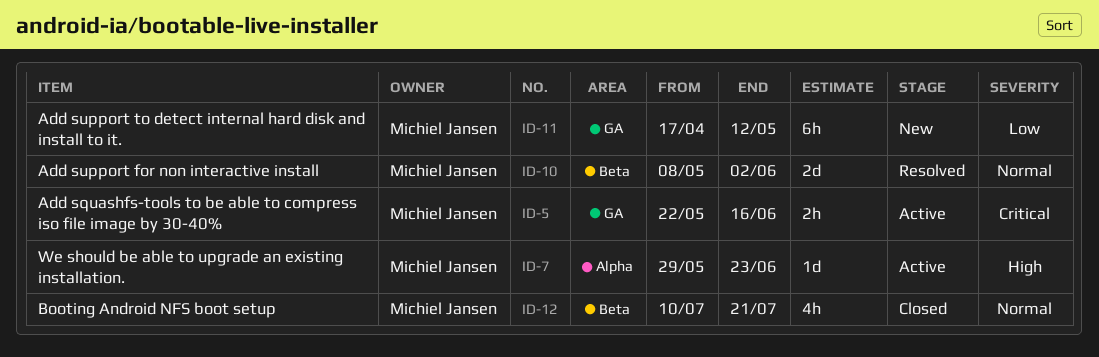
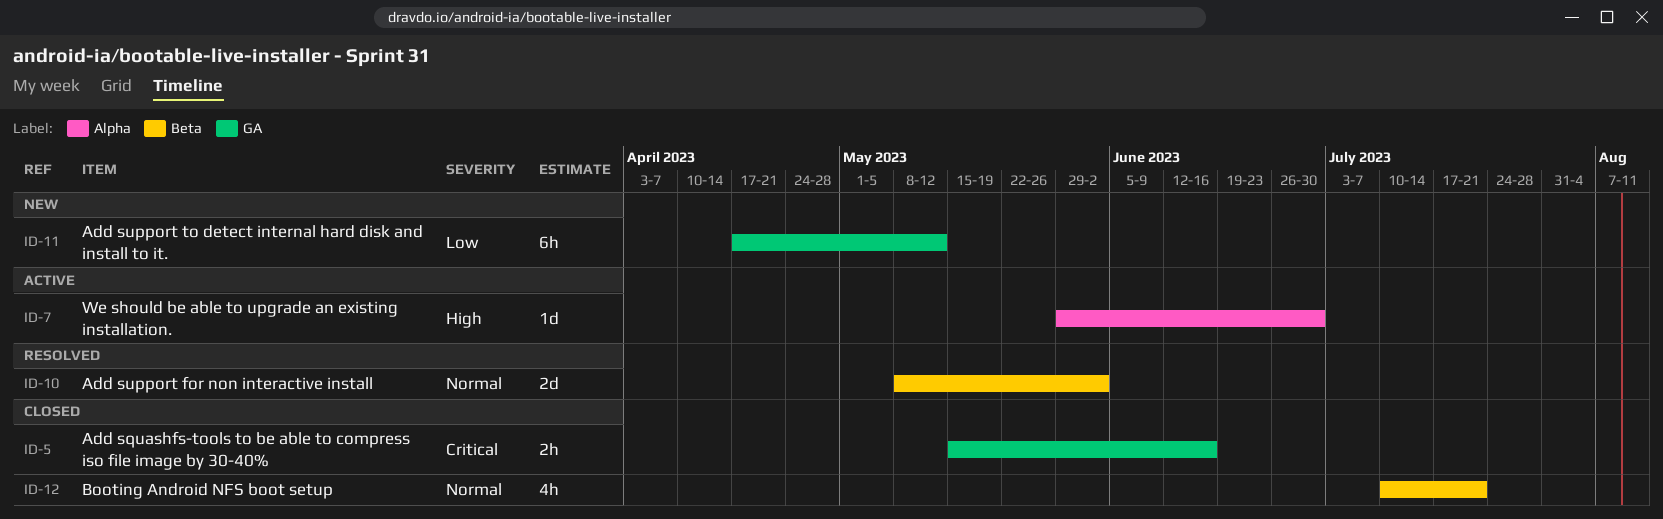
ID-5, status: Active -> Closed
ID-5, start: May 22 -> May 15
ID-7, due: Jun 23 -> Jun 30

